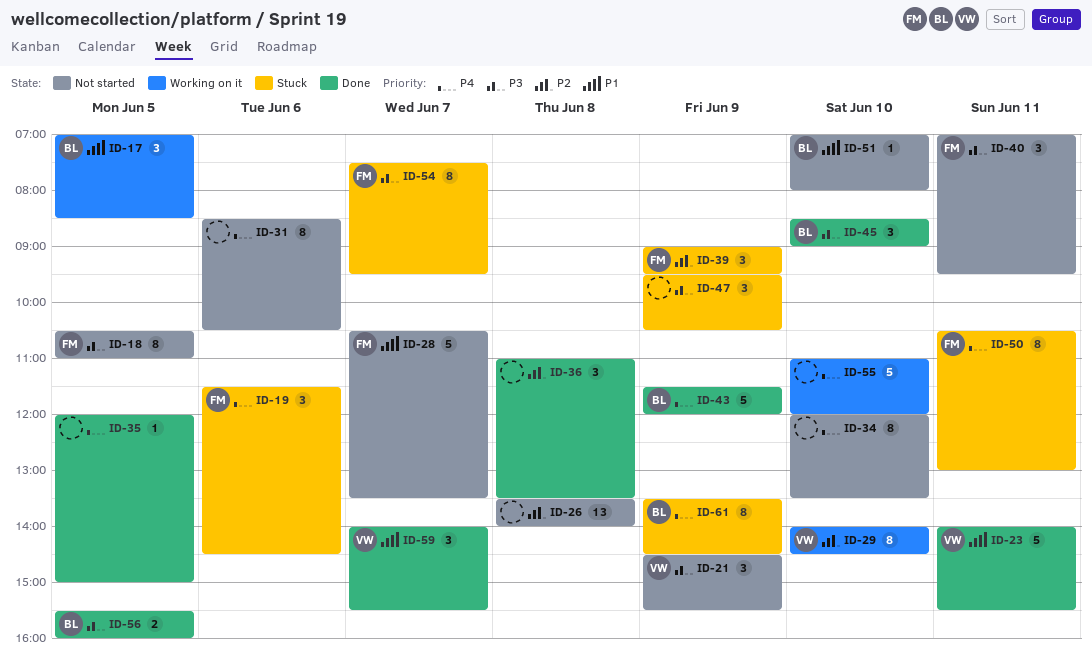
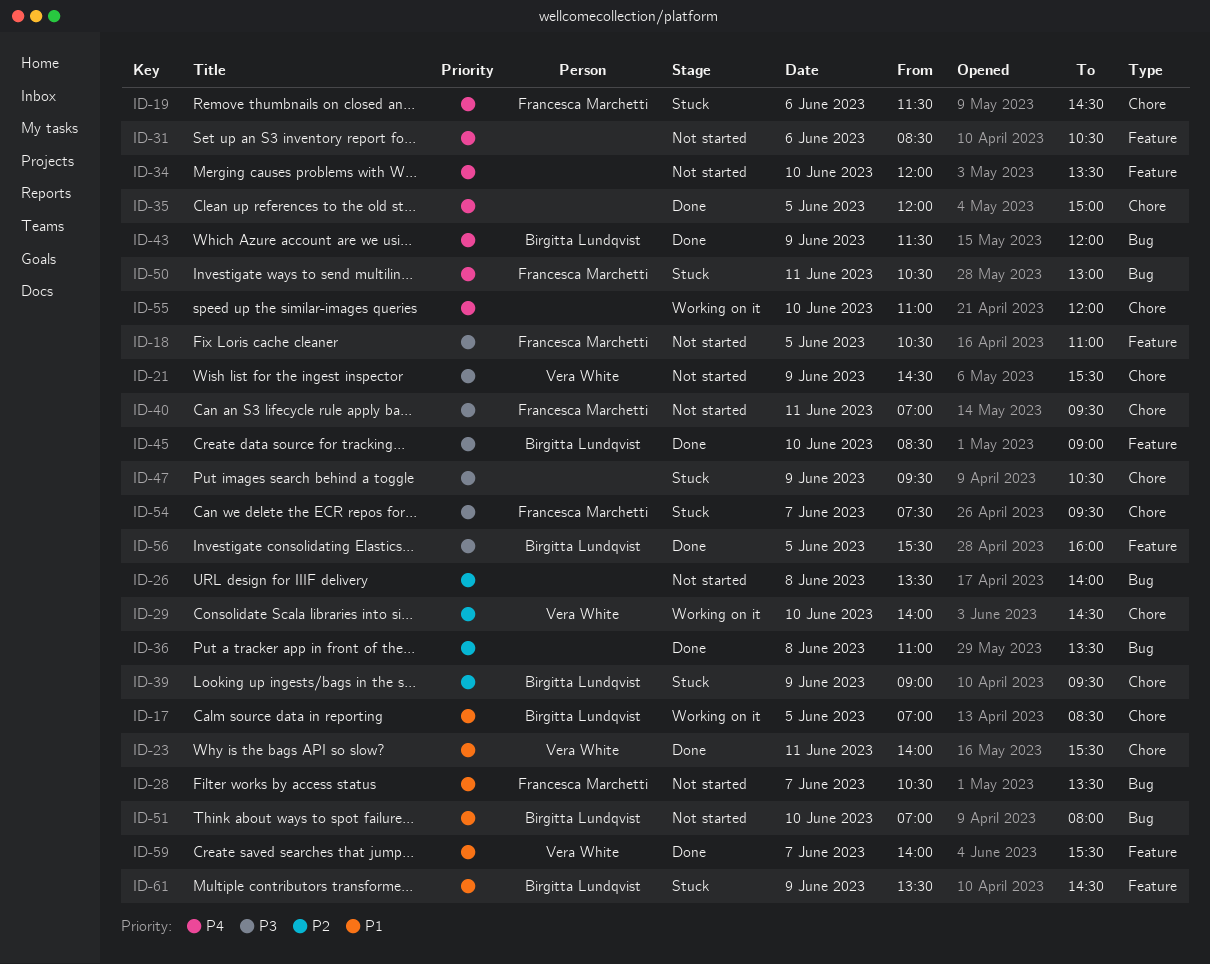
ID-39, owner: Francesca Marchetti -> Birgitta Lundqvist
ID-61, priority: P4 -> P1

